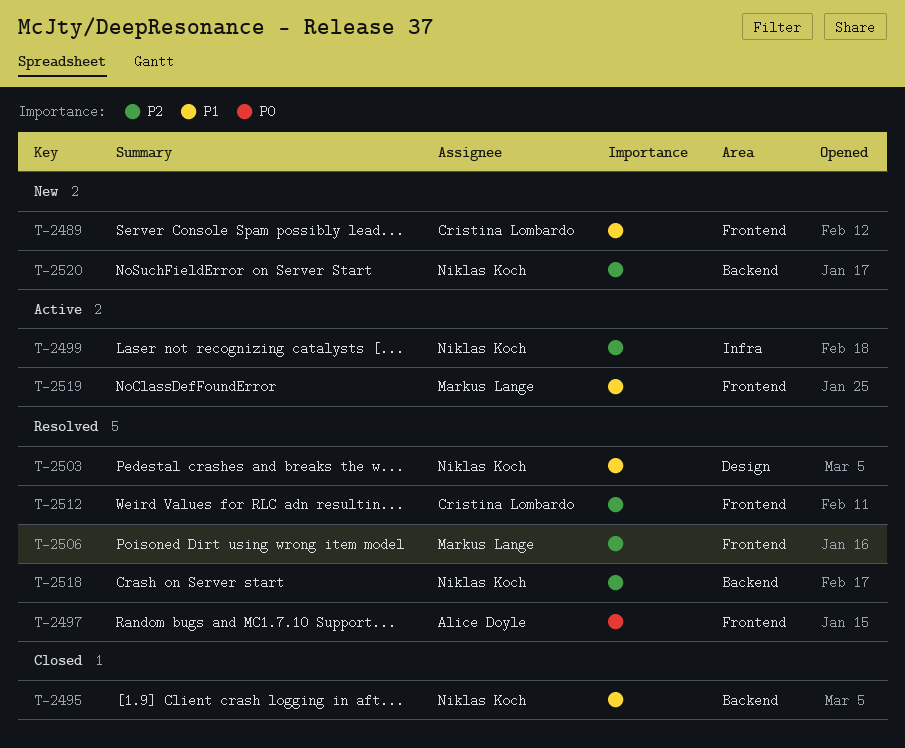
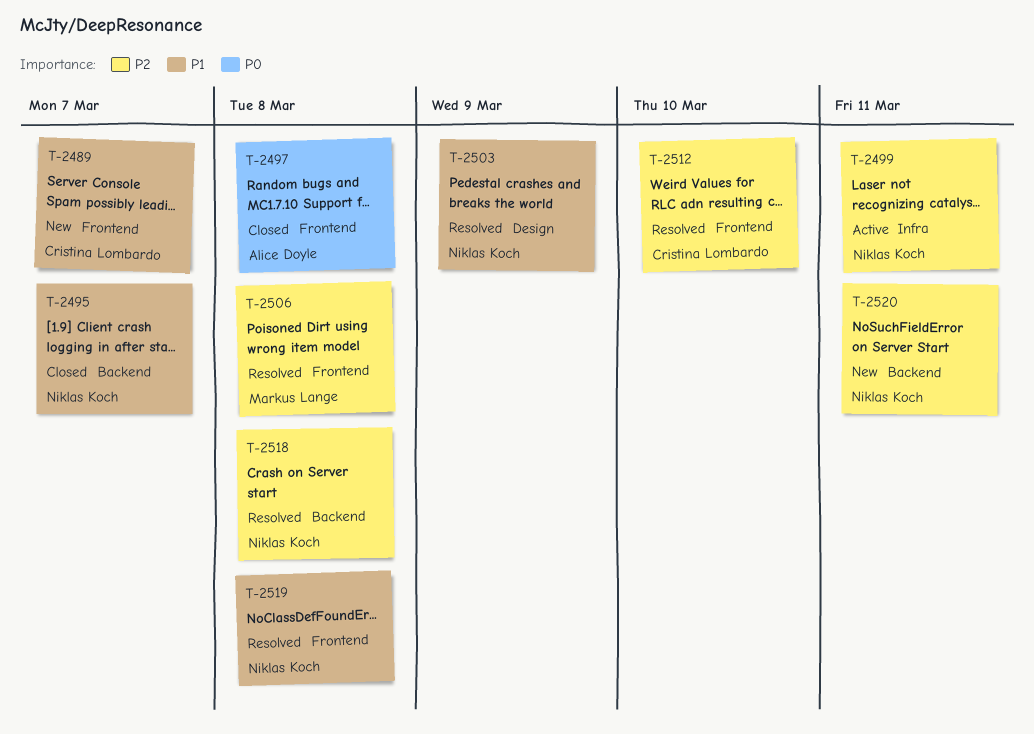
T-2497, status: Resolved -> Closed
T-2519, status: Active -> Resolved
T-2519, owner: Markus Lange -> Niklas Koch

